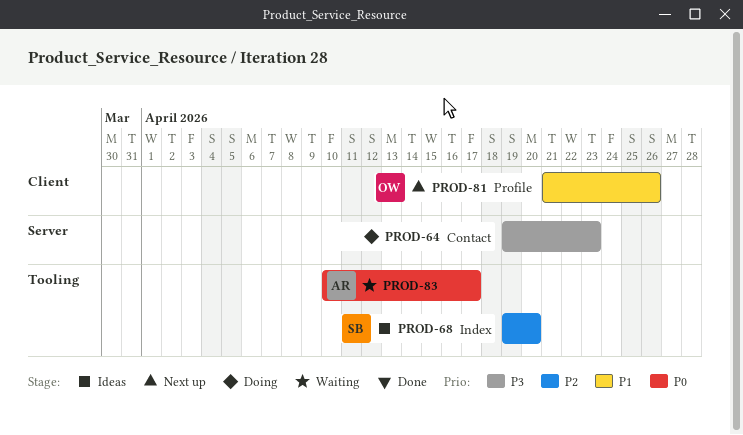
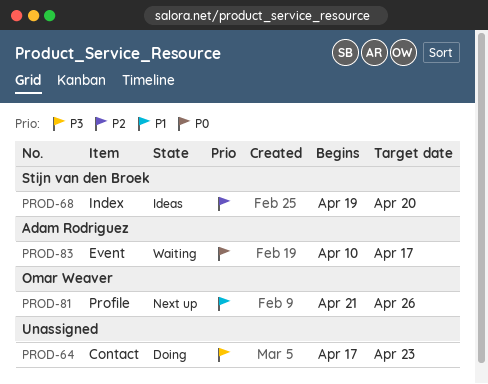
PROD-64, start: Apr 19 -> Apr 17

